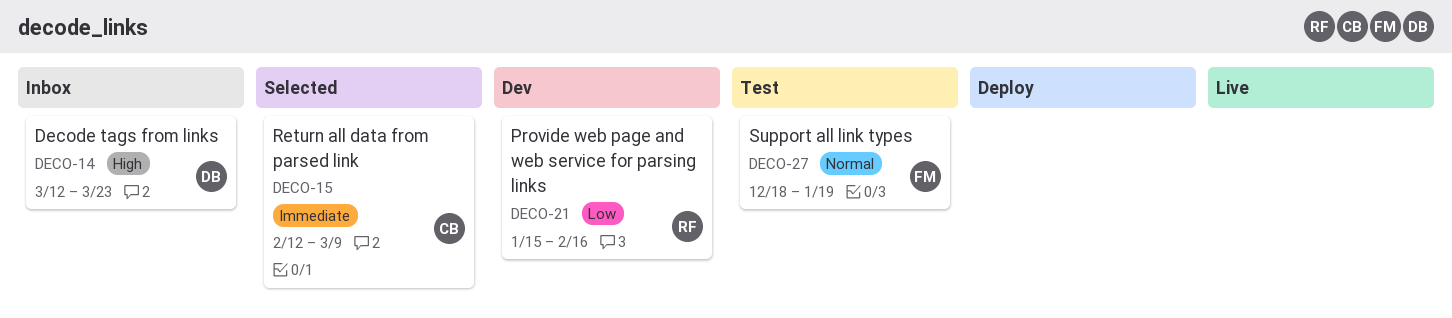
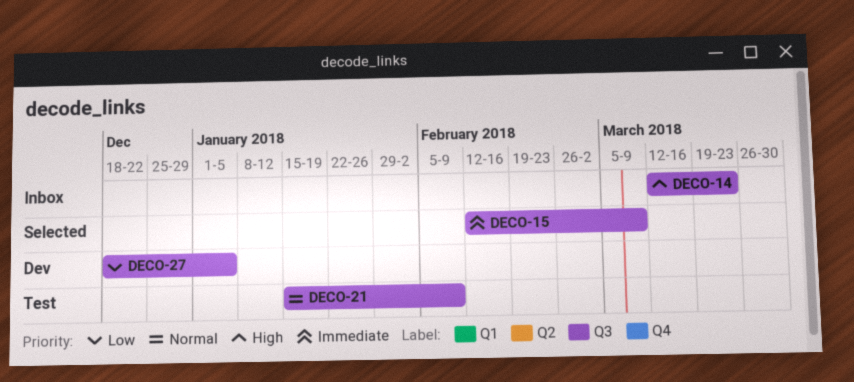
DECO-21, status: Dev -> Test
DECO-21, priority: Low -> Normal
DECO-21, due: Feb 16 -> Feb 9
DECO-27, status: Test -> Dev
DECO-27, priority: Normal -> Low
DECO-27, due: Jan 19 -> Jan 5

